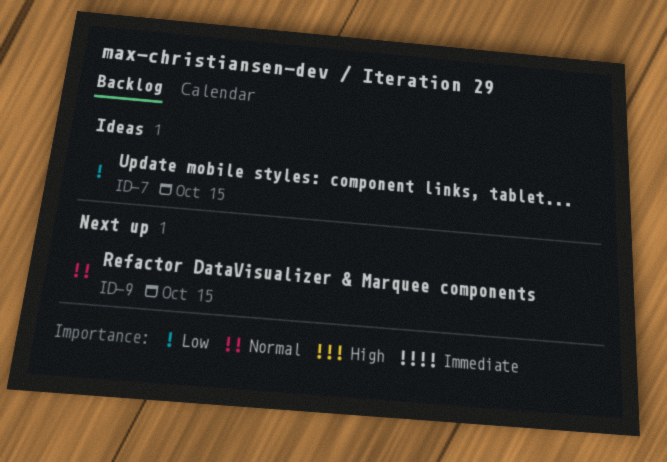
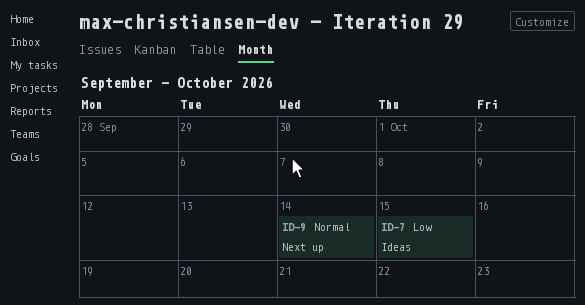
ID-9, due: Oct 15 -> Oct 14

